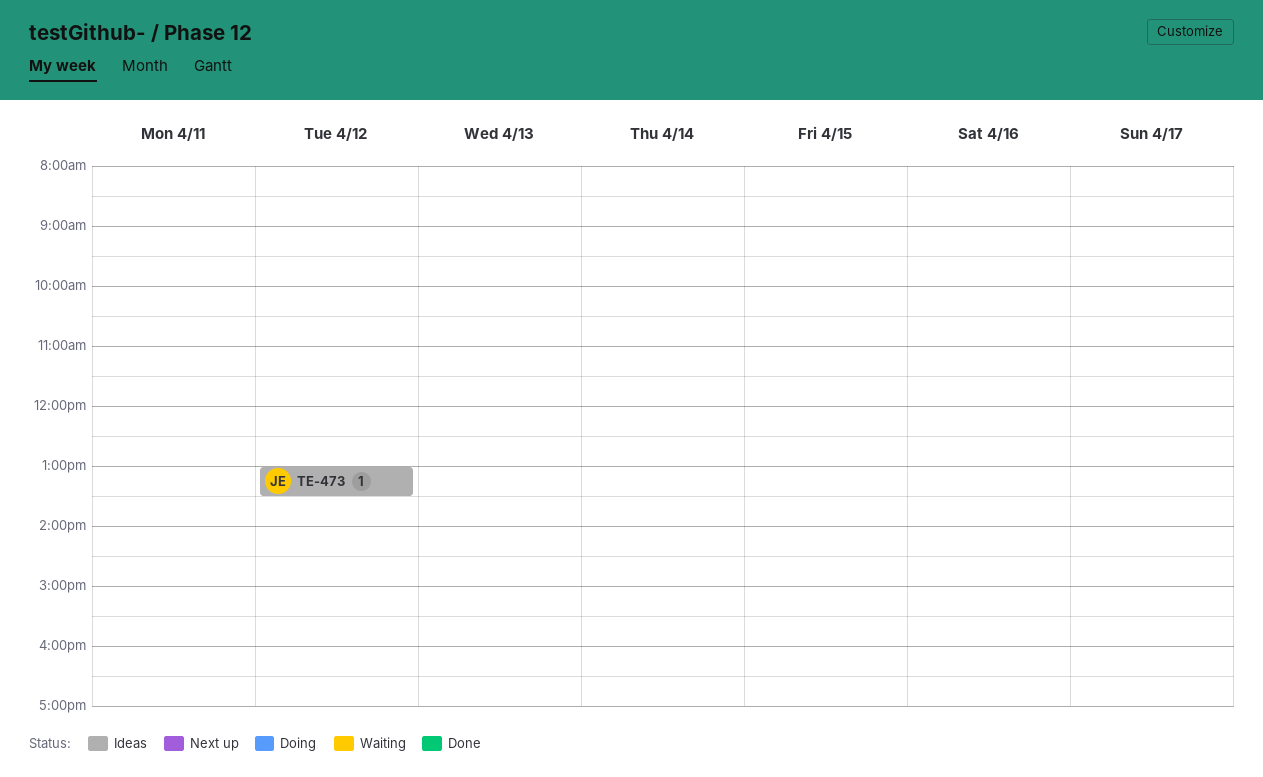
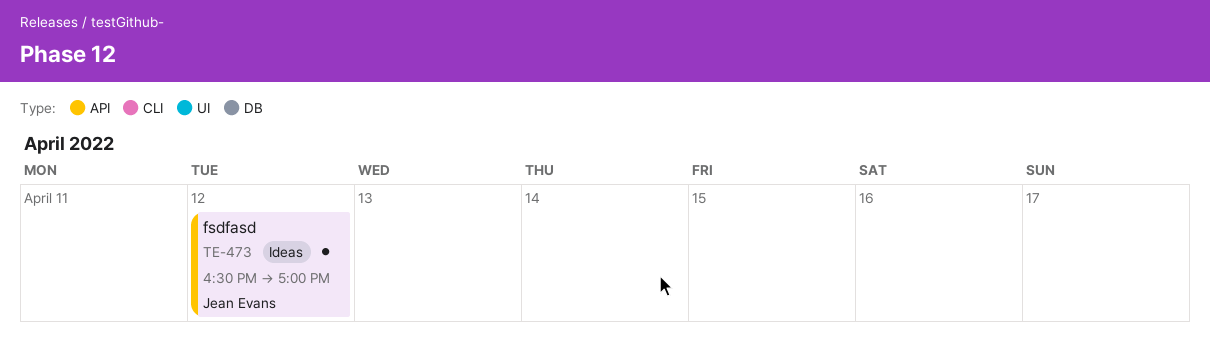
TE-473, begins: 13:00 -> 16:30
TE-473, ends: 13:30 -> 17:00

